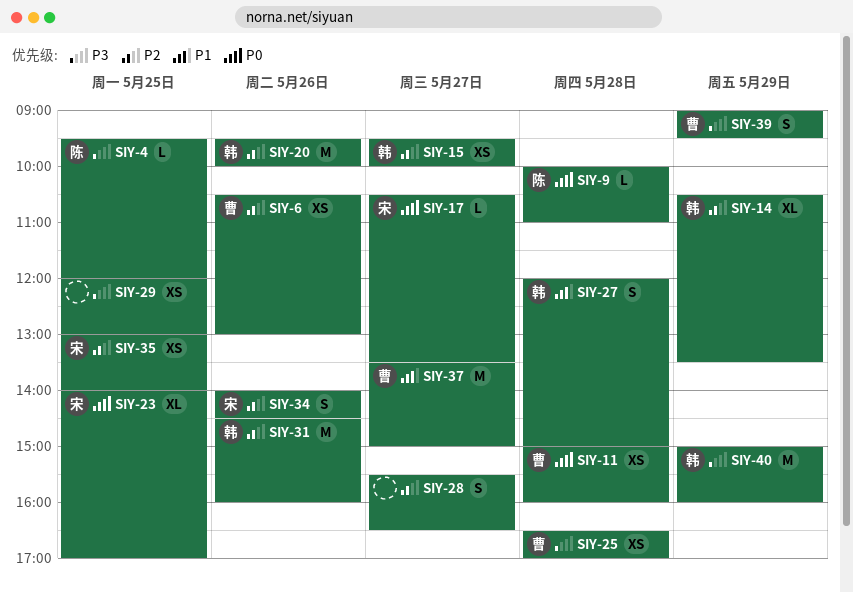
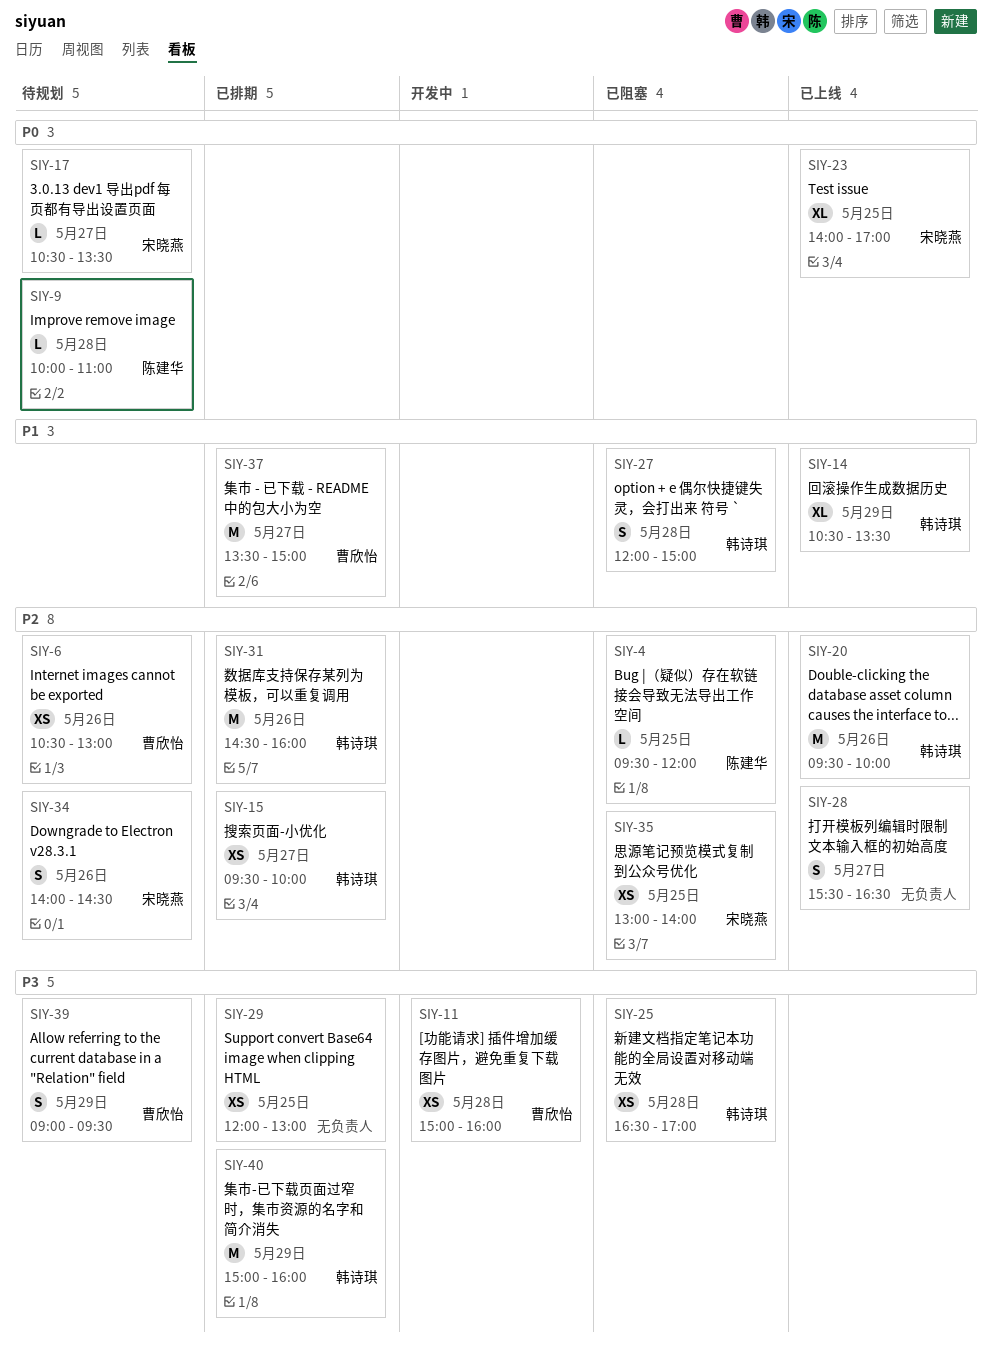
SIY-4, priority: P3 -> P2
SIY-11, priority: P0 -> P3
SIY-14, priority: P2 -> P1
SIY-25, owner: 曹欣怡 -> 韩诗琪

